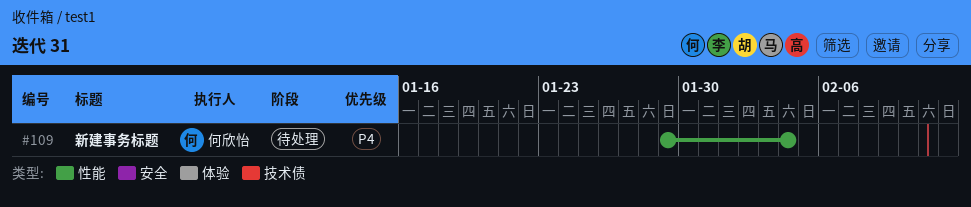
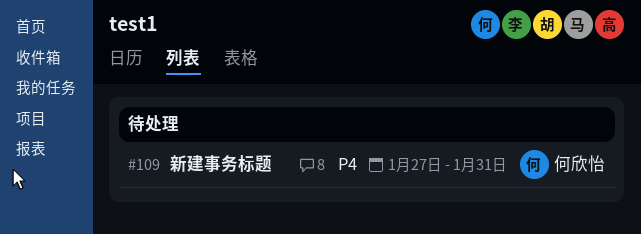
#109, start: Jan 29 -> Jan 27
#109, due: Feb 4 -> Jan 31

